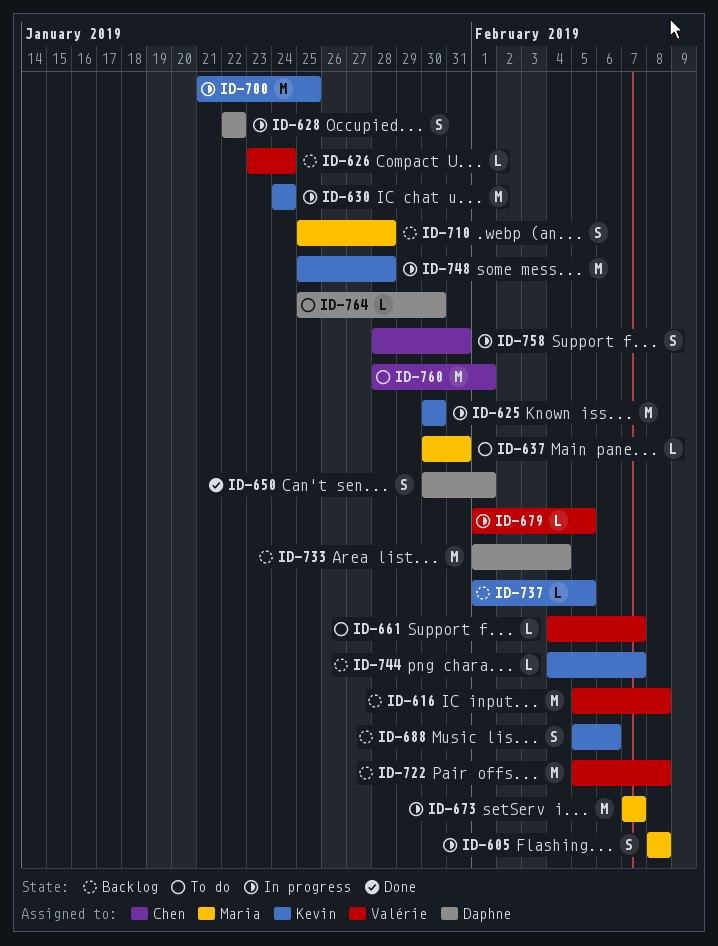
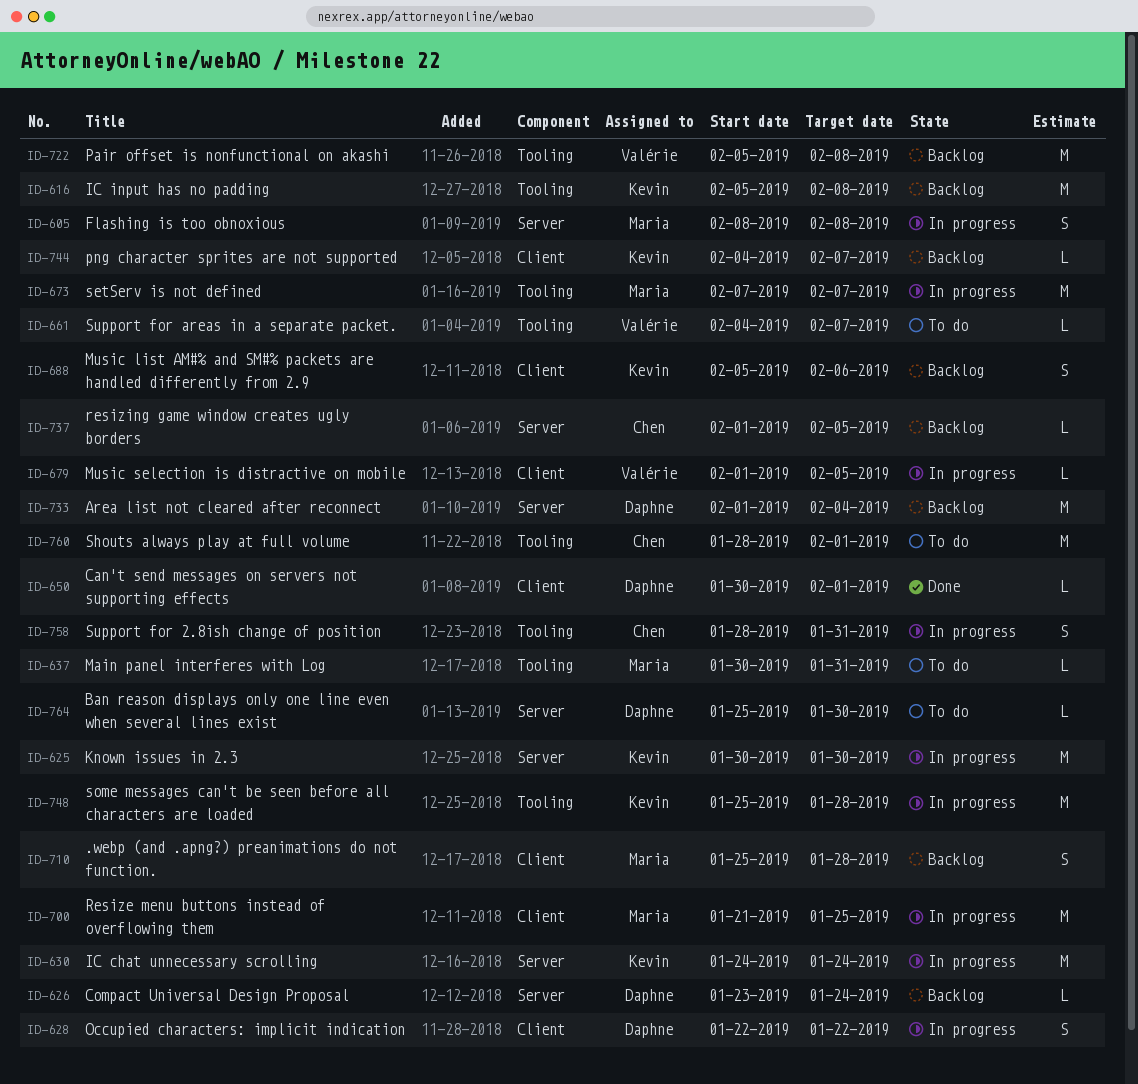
ID-616, owner: Valérie -> Kevin
ID-626, owner: Valérie -> Daphne
ID-650, estimate: S -> L
ID-700, owner: Kevin -> Maria
ID-737, owner: Kevin -> Chen

